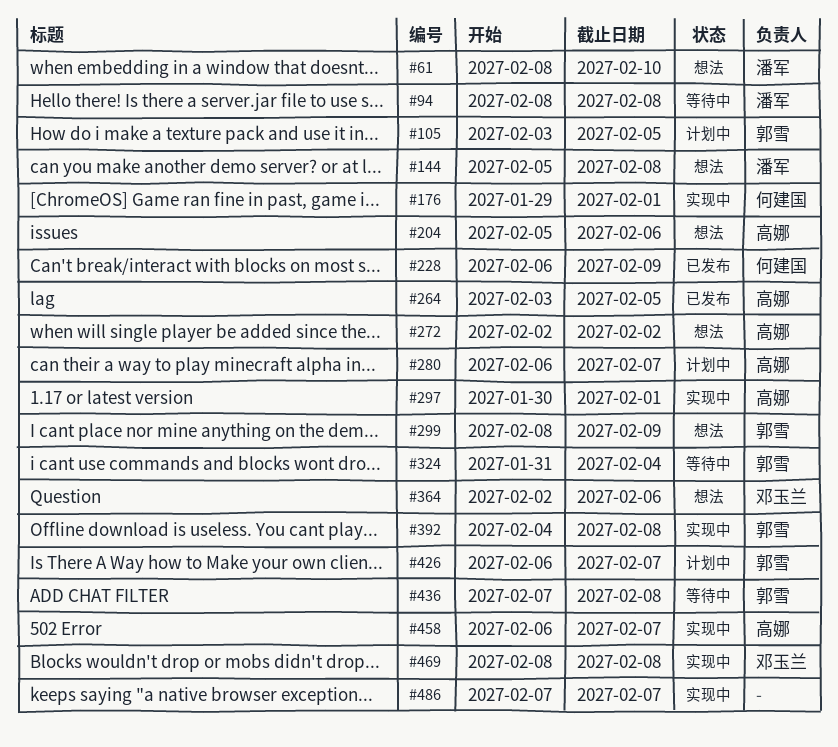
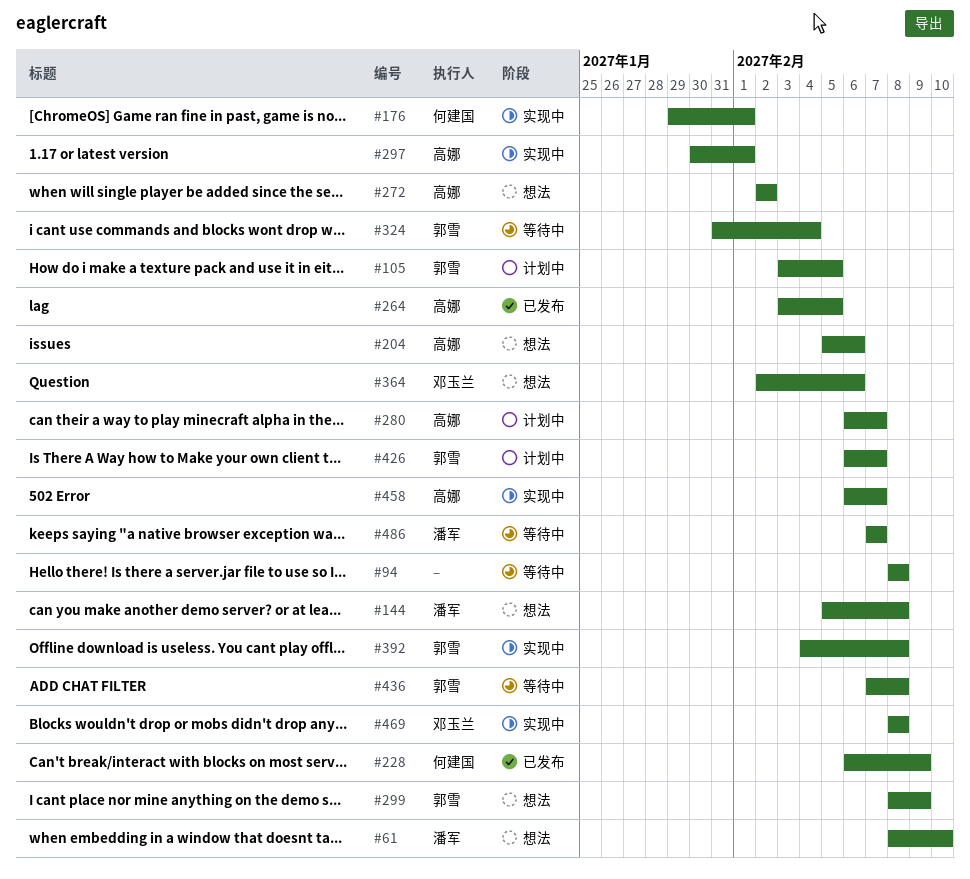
#94, owner: 潘军 -> none
#486, status: 实现中 -> 等待中
#486, owner: none -> 潘军

